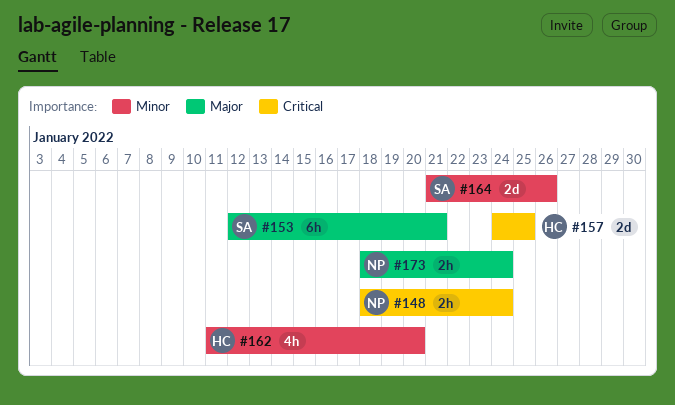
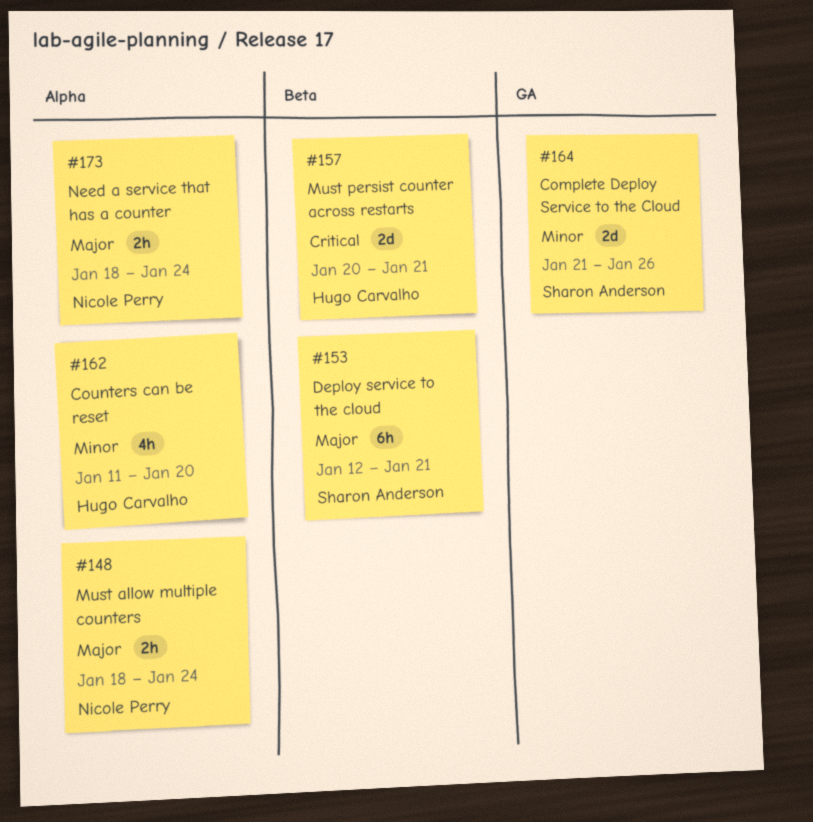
#148, priority: Critical -> Major
#157, start: Jan 24 -> Jan 20
#157, due: Jan 25 -> Jan 21

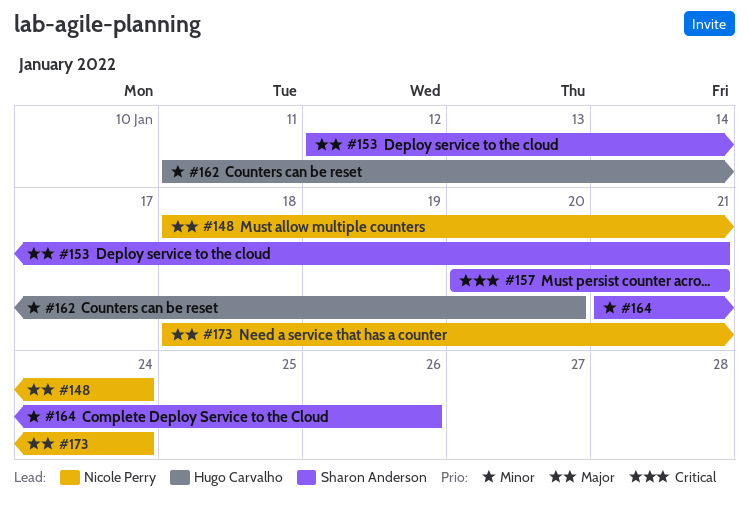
#157, owner: Hugo Carvalho -> Sharon Anderson

